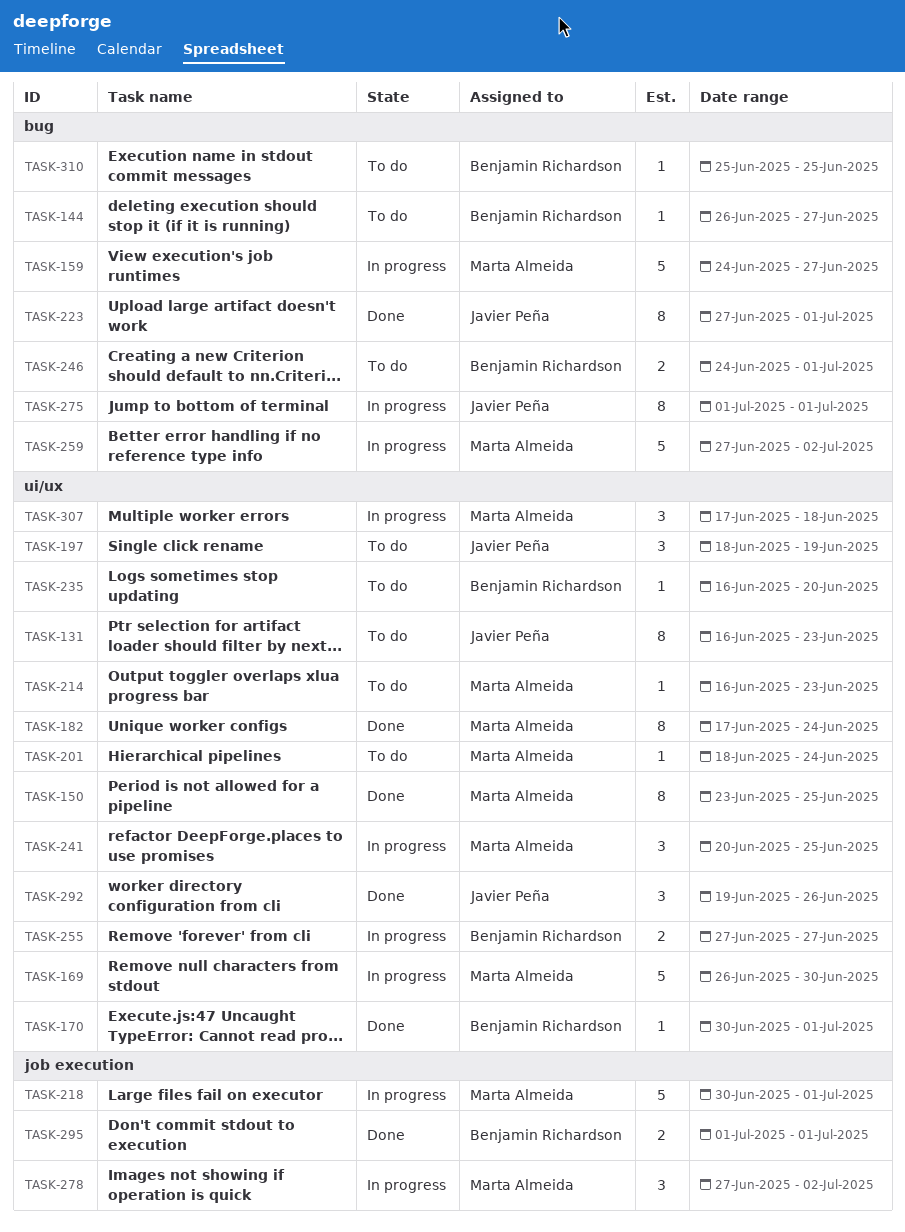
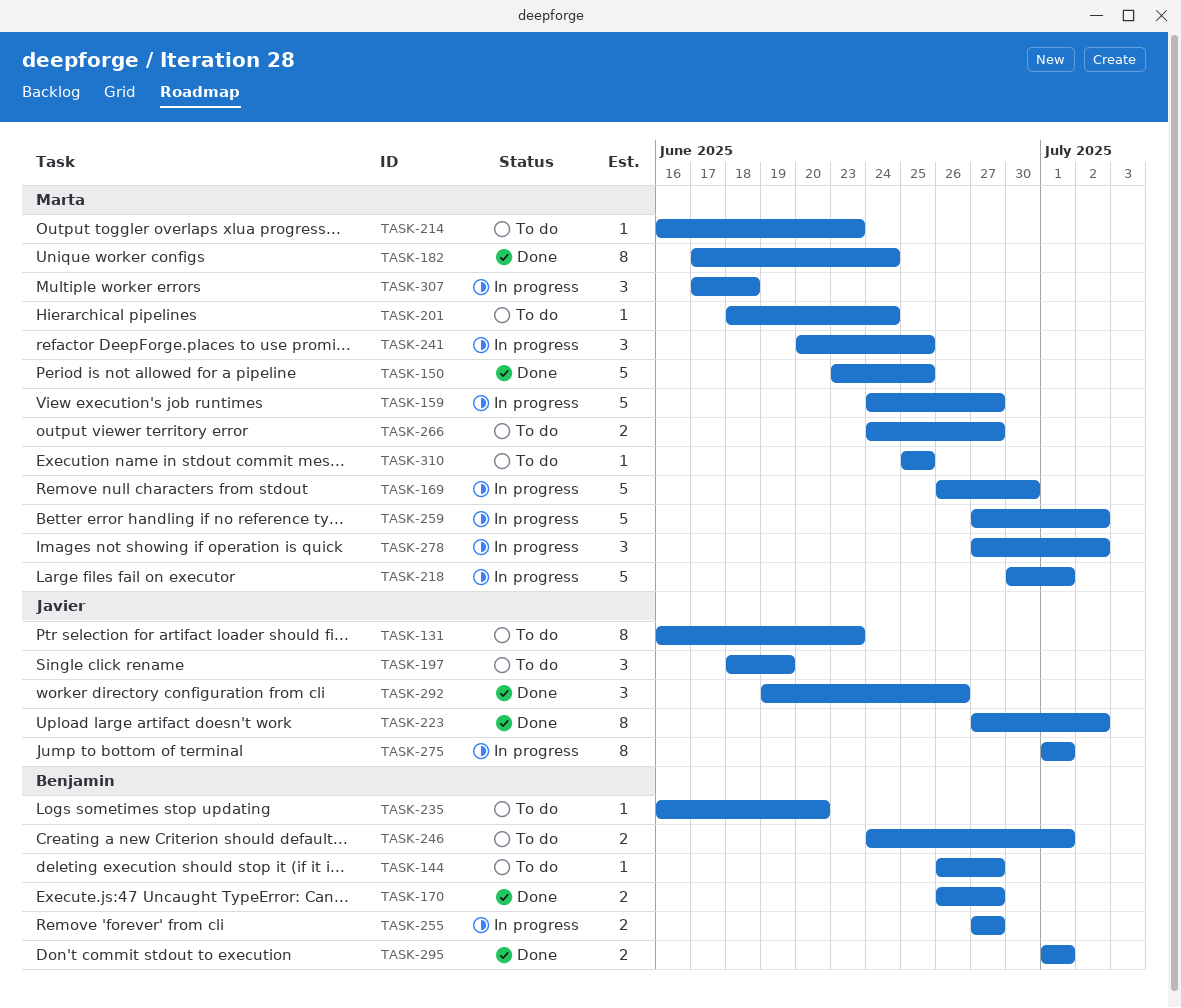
TASK-150, estimate: 8 -> 5
TASK-170, estimate: 1 -> 2
TASK-170, start: Jun 30 -> Jun 26
TASK-170, due: Jul 1 -> Jun 27
TASK-223, due: Jul 1 -> Jul 2
TASK-266: none -> present
TASK-310, owner: Benjamin Richardson -> Marta Almeida

